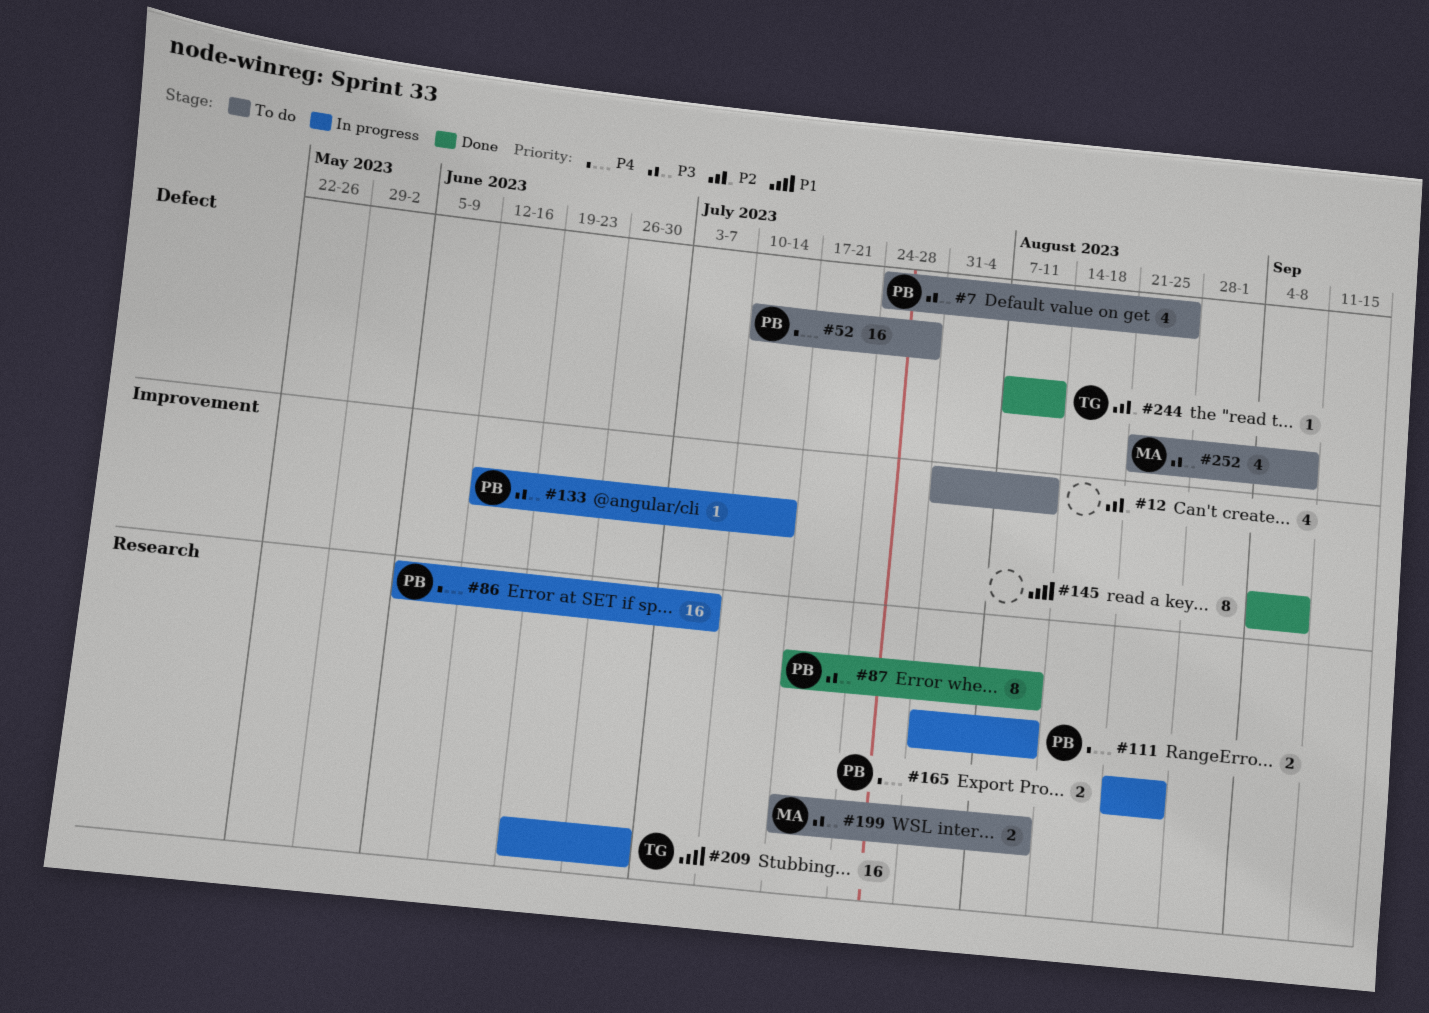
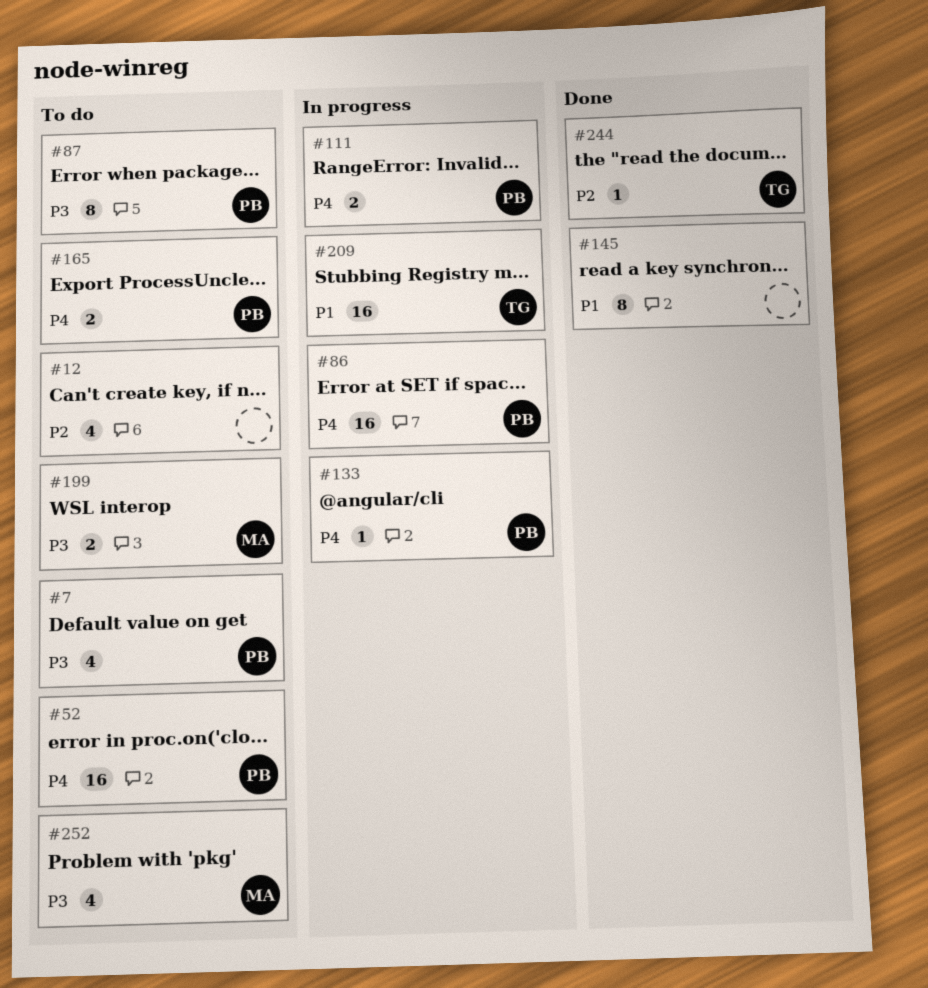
#87, status: Done -> To do
#133, priority: P3 -> P4
#165, status: In progress -> To do

